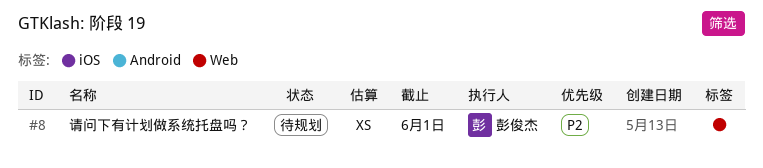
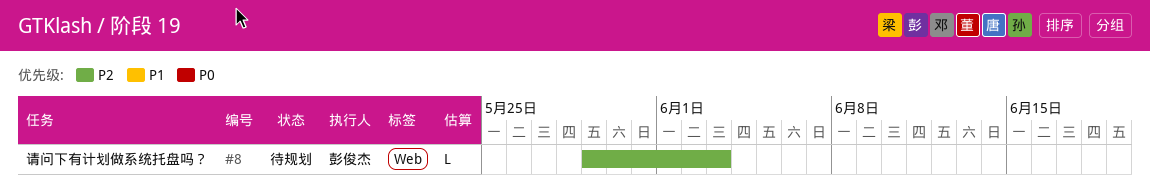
#8, estimate: XS -> L
#8, due: Jun 1 -> Jun 3

